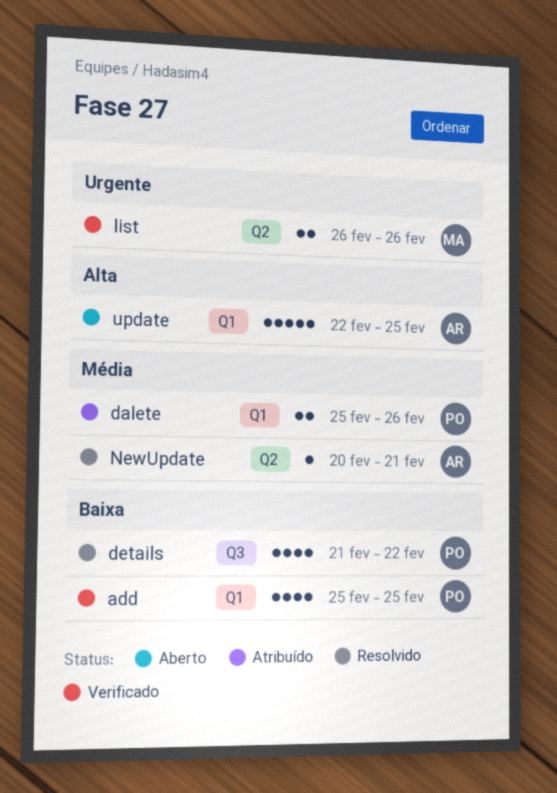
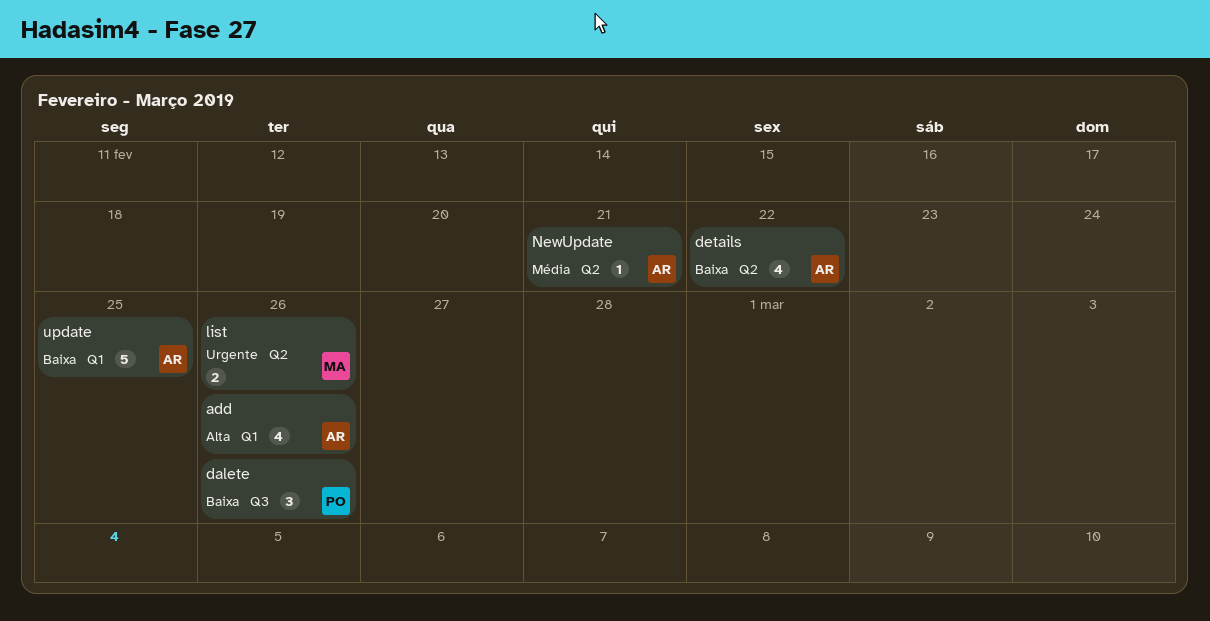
add, owner: PO -> AR
add, priority: Baixa -> Alta
add, due: Feb 25 -> Feb 26
dalete, priority: Média -> Baixa
dalete, label: Q1 -> Q3
dalete, estimate: 2 -> 3
details, owner: PO -> AR
details, label: Q3 -> Q2
update, priority: Alta -> Baixa

